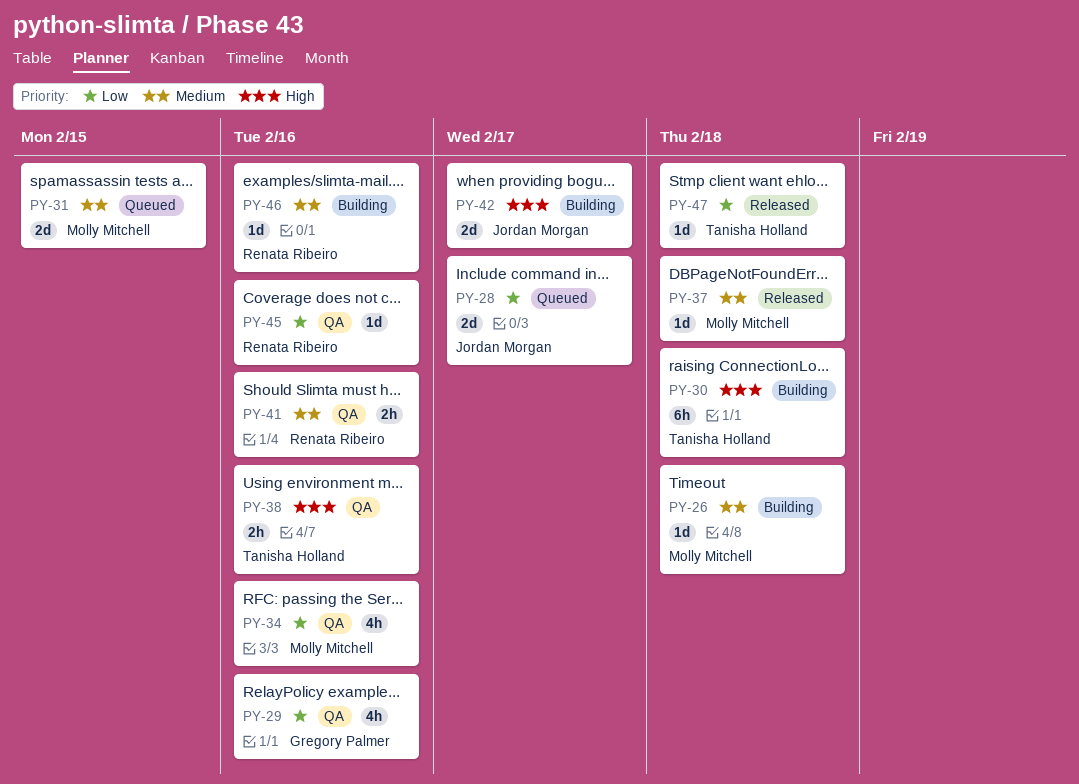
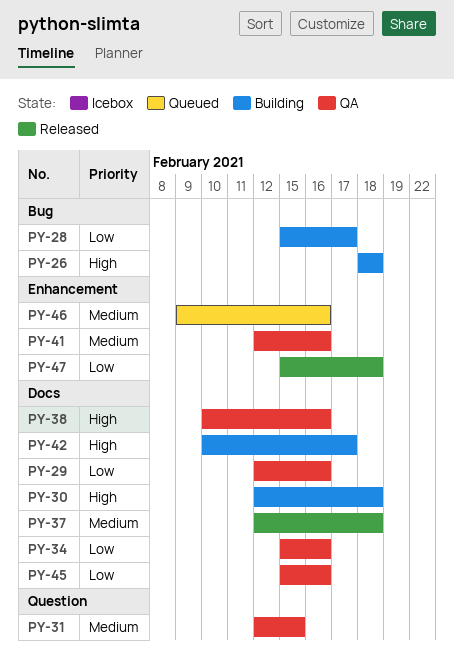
PY-26, priority: Medium -> High
PY-28, status: Queued -> Building
PY-31, status: Queued -> QA
PY-46, status: Building -> Queued

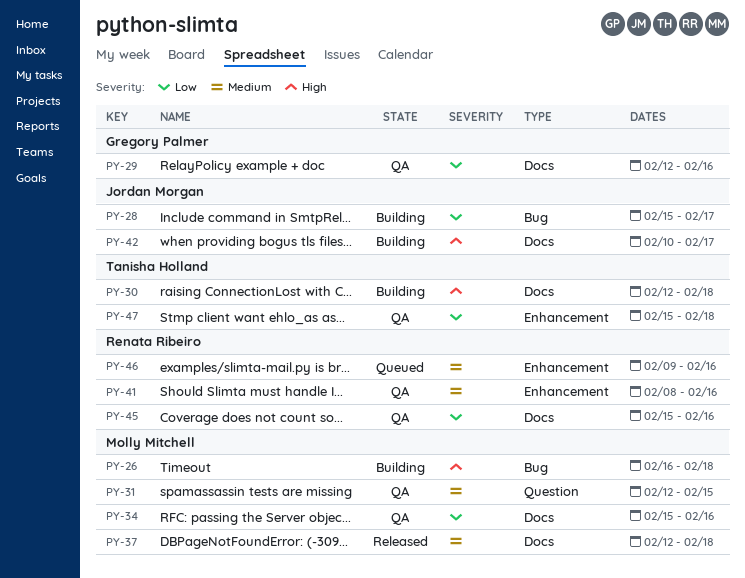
PY-26, start: Feb 18 -> Feb 16
PY-38: present -> none
PY-41, start: Feb 12 -> Feb 8
PY-47, status: Released -> QA

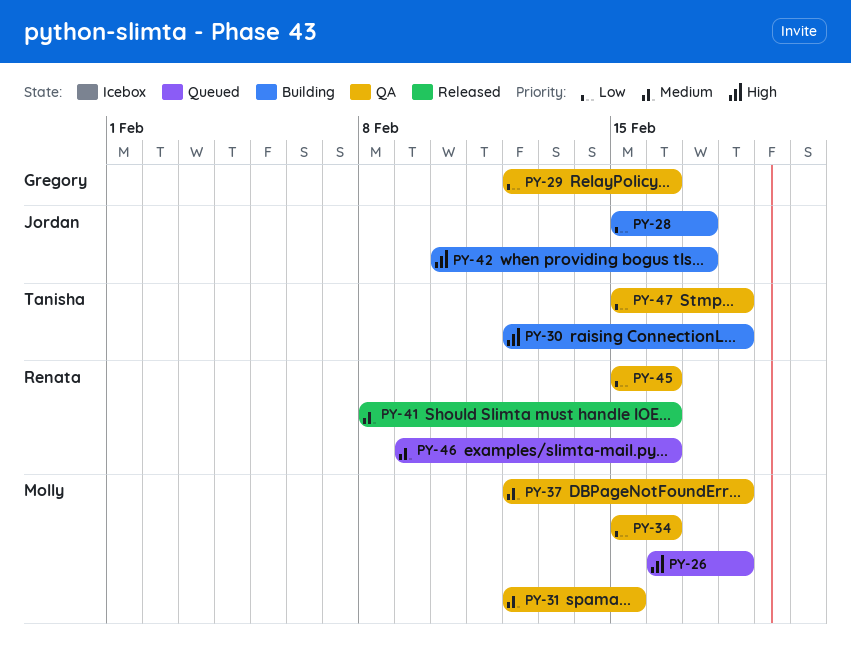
PY-26, status: Building -> Queued
PY-37, status: Released -> QA
PY-41, status: QA -> Released

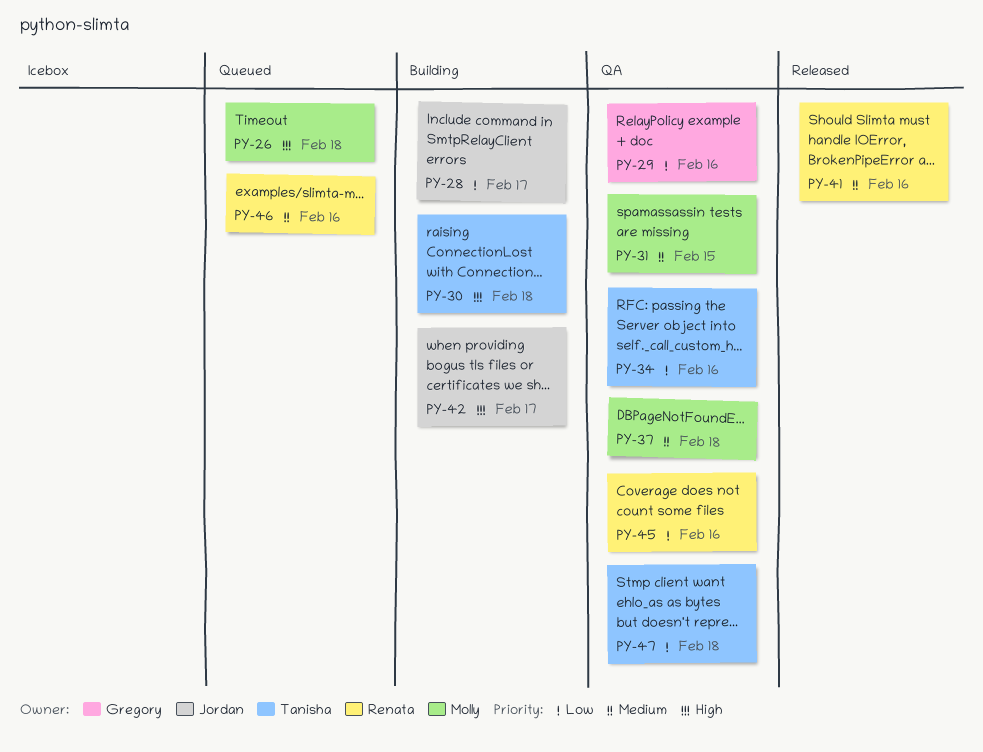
PY-34, owner: Molly -> Tanisha

